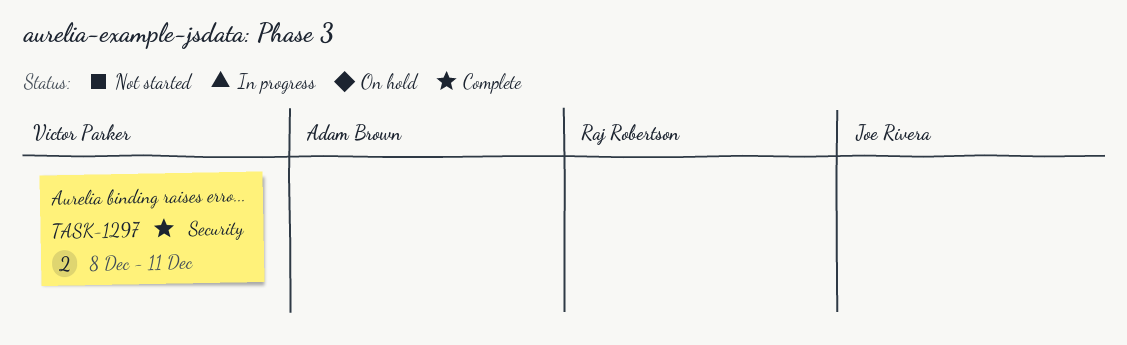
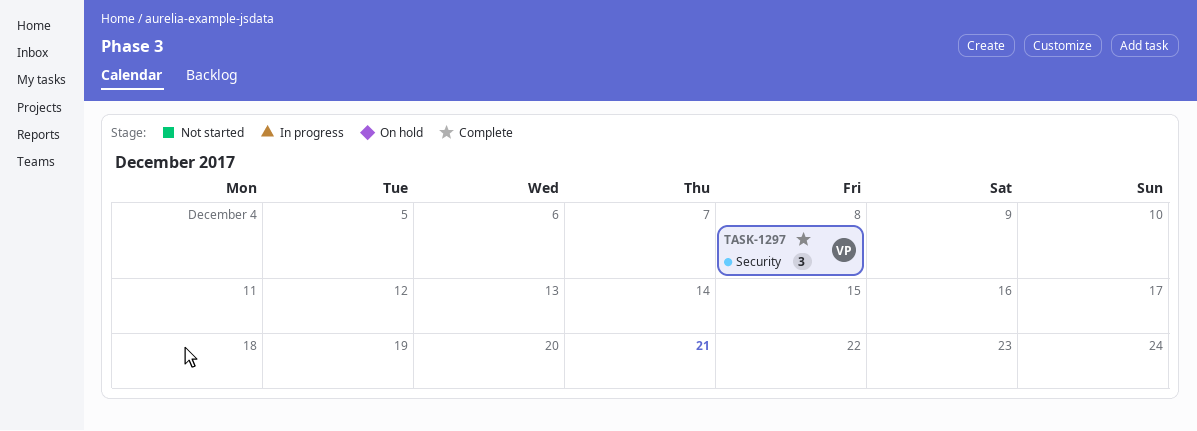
TASK-1297, estimate: 2 -> 3
TASK-1297, due: Dec 11 -> Dec 8

